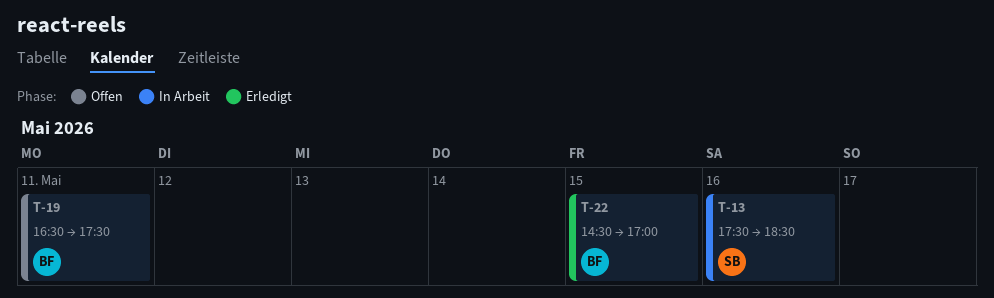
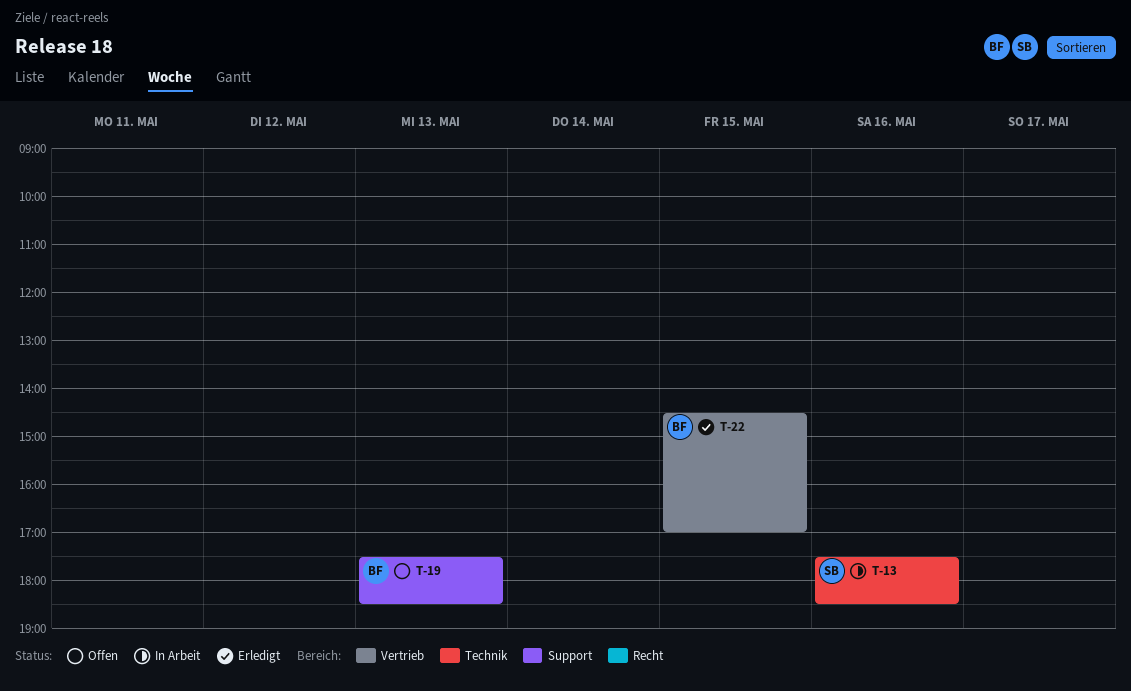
T-19, day: May 11 -> May 13
T-19, begins: 16:30 -> 17:30
T-19, ends: 17:30 -> 18:30

